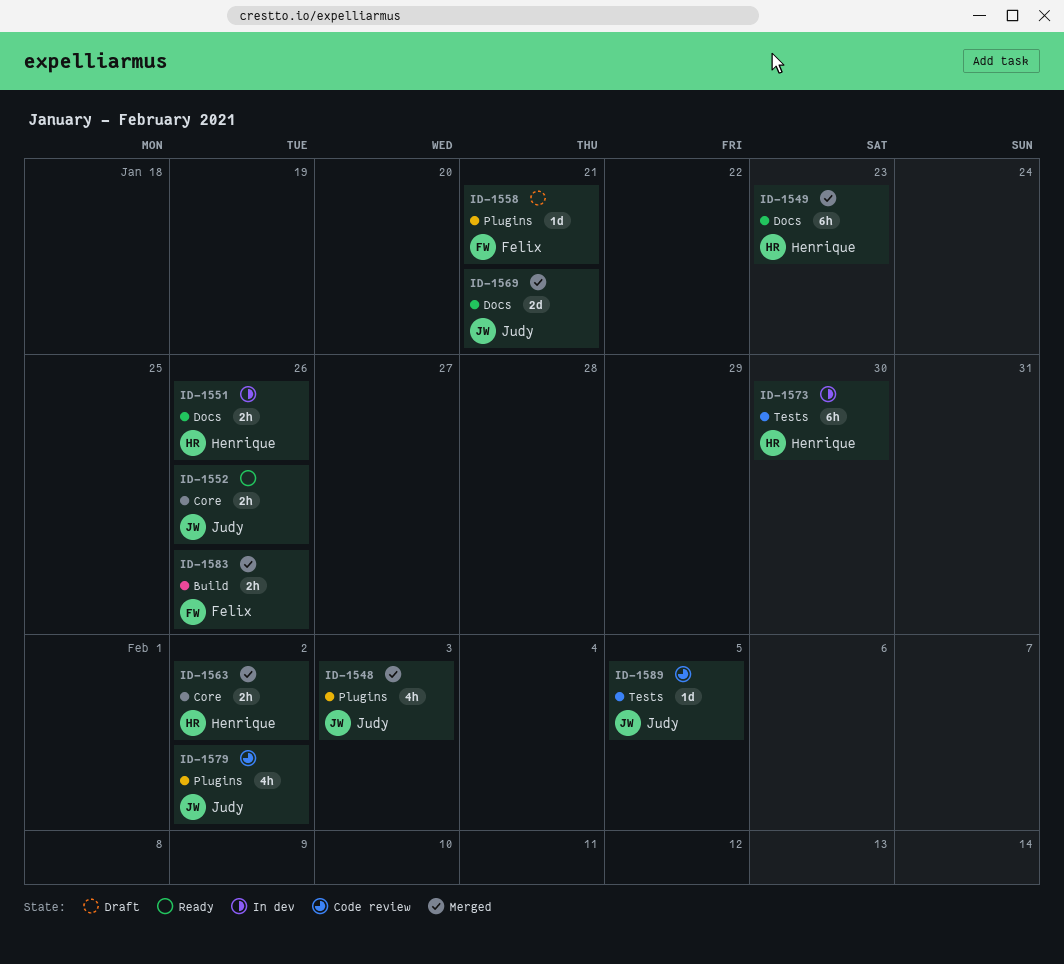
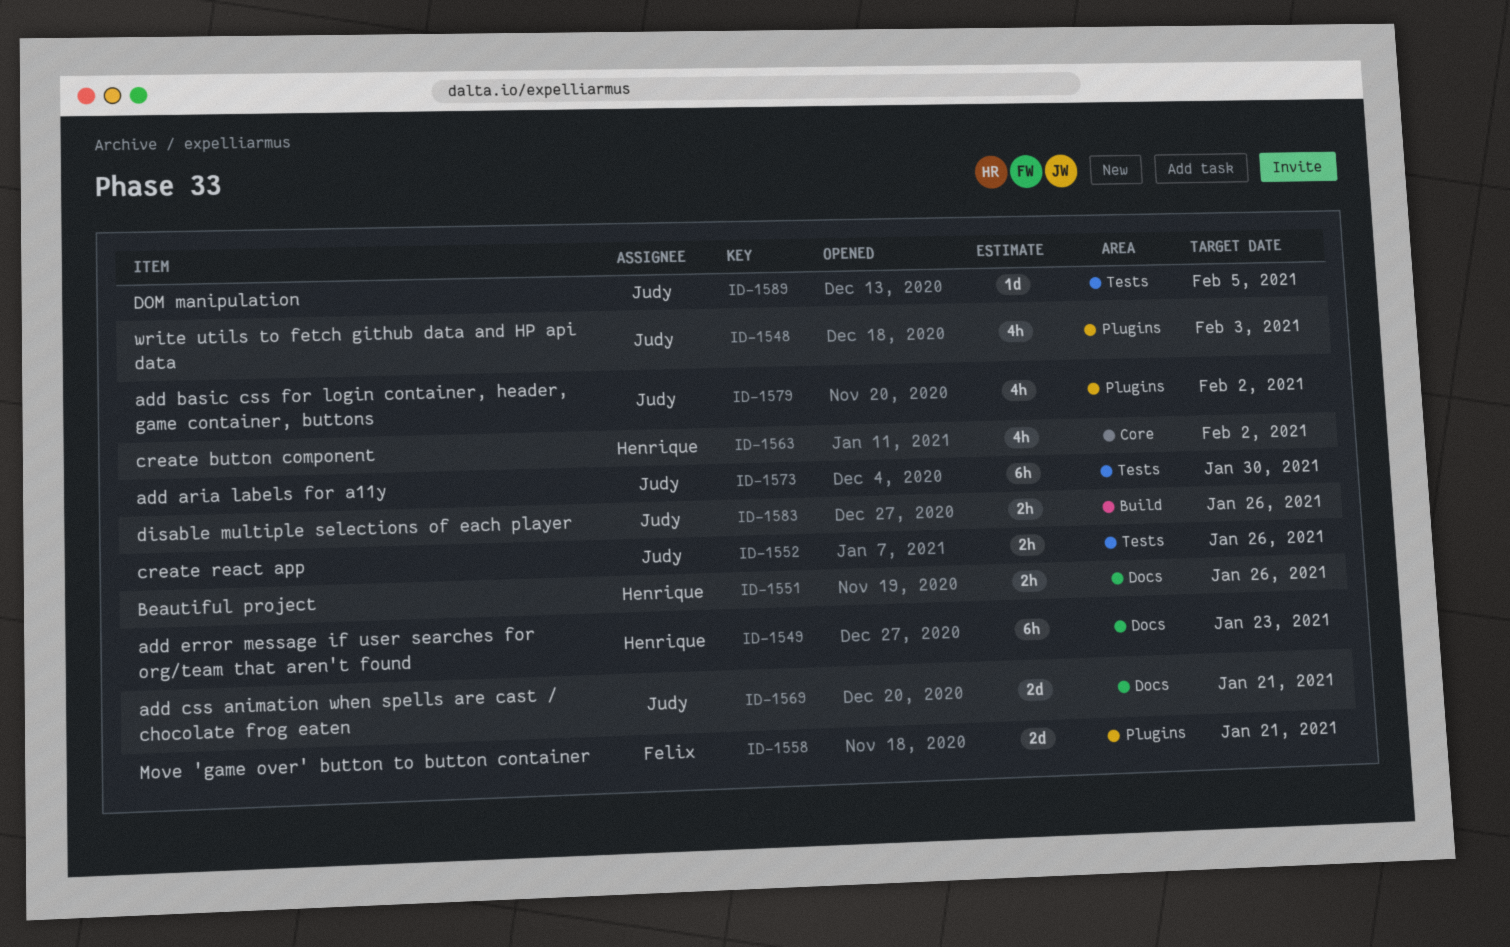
ID-1552, label: Core -> Tests
ID-1558, estimate: 1d -> 2d
ID-1563, estimate: 2h -> 4h
ID-1573, owner: Henrique -> Judy
ID-1583, owner: Felix -> Judy

